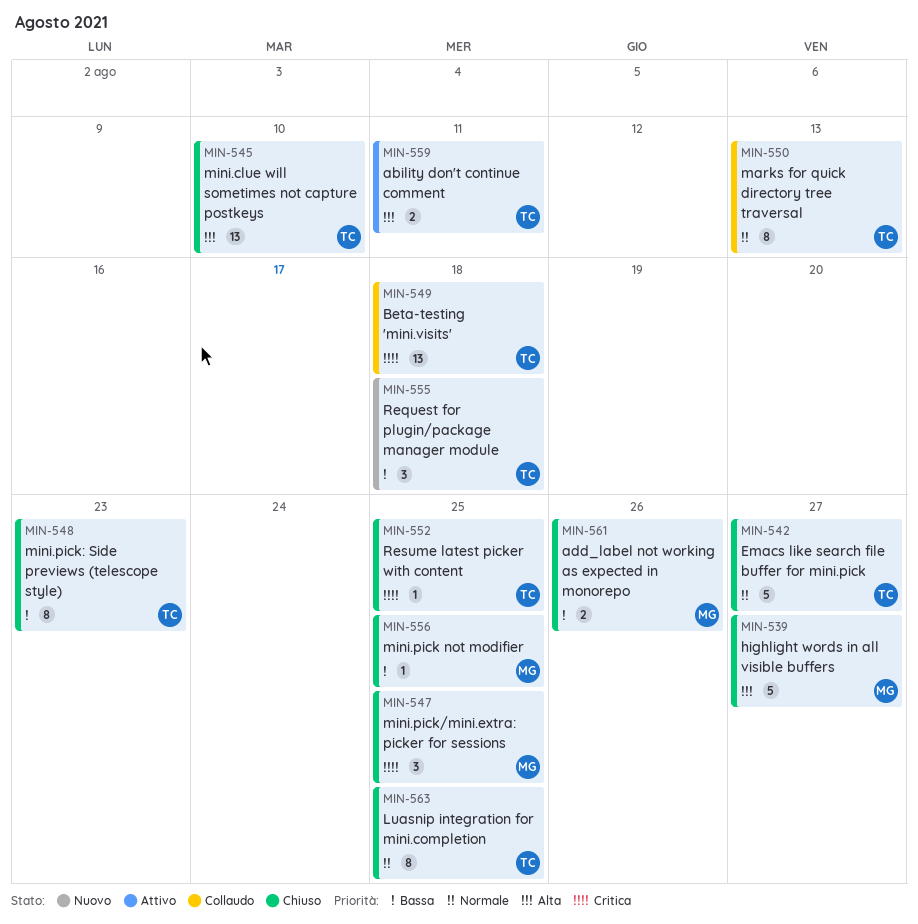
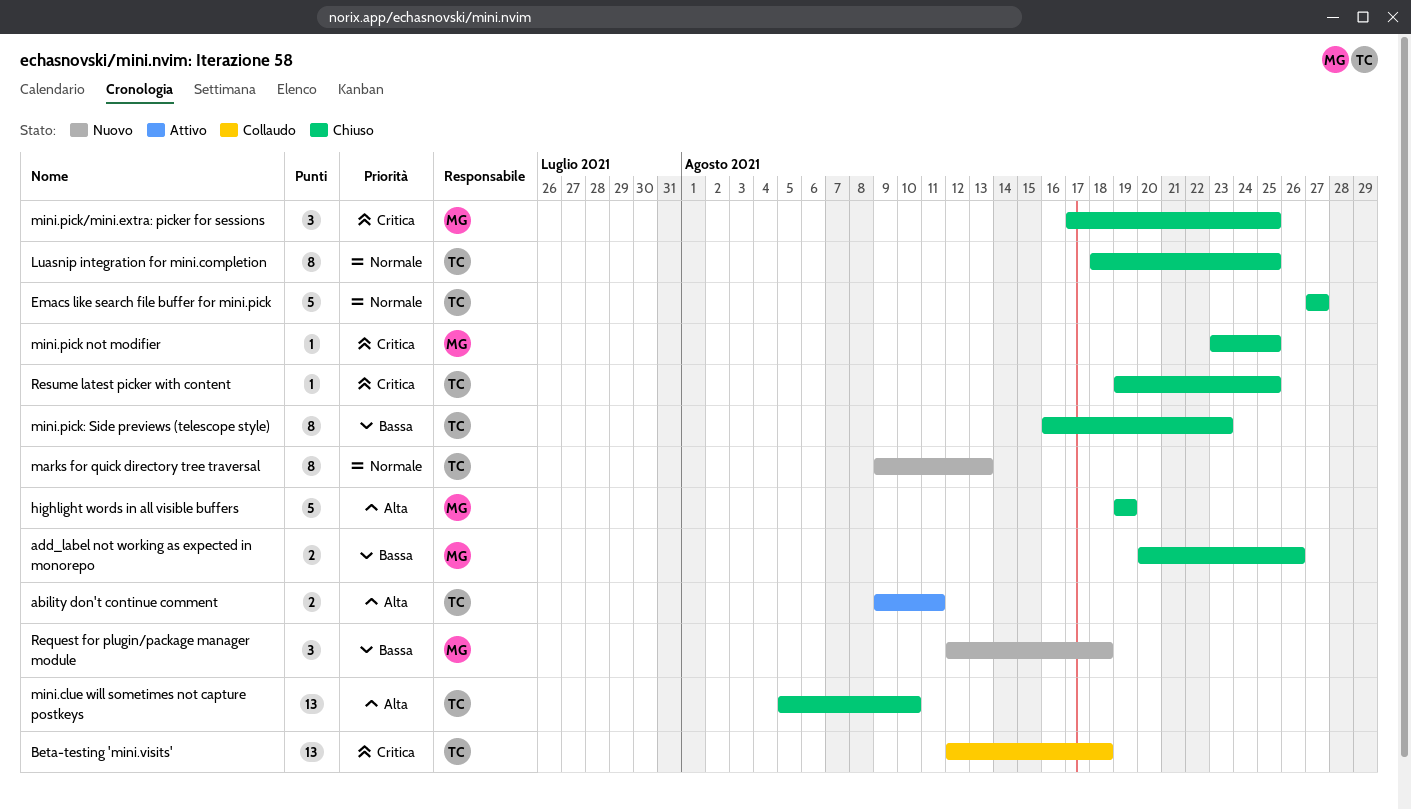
highlight words in all visible buffers, due: Aug 27 -> Aug 19
marks for quick directory tree traversal, status: Collaudo -> Nuovo
mini.pick not modifier, priority: Bassa -> Critica
Request for plugin/package manager module, owner: TC -> MG

